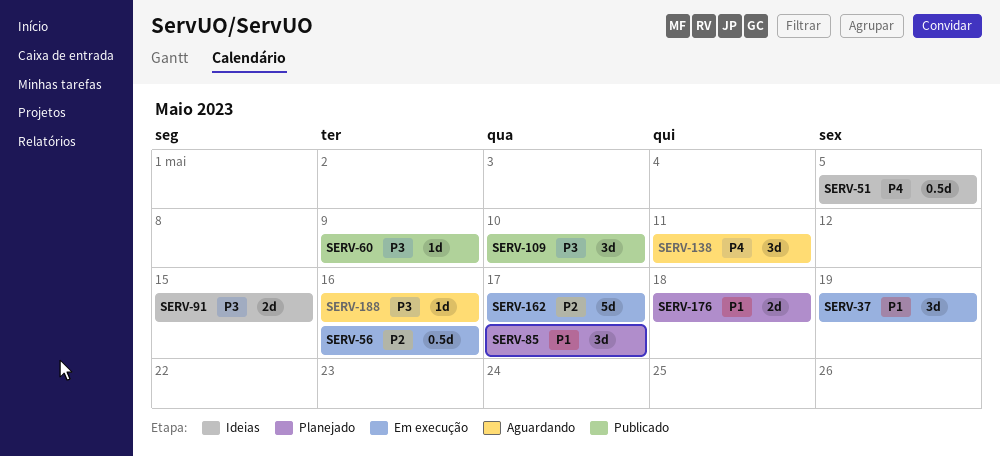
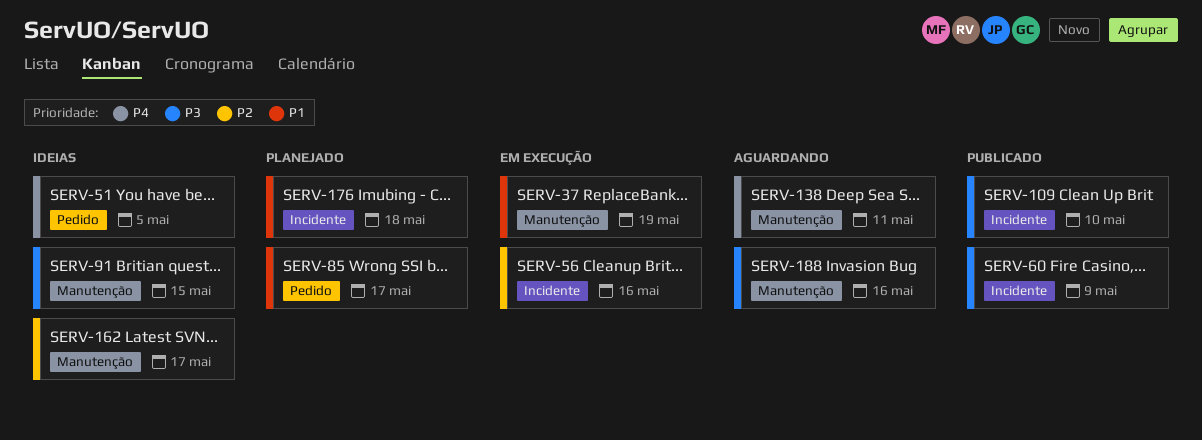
SERV-162, status: Em execução -> Ideias

